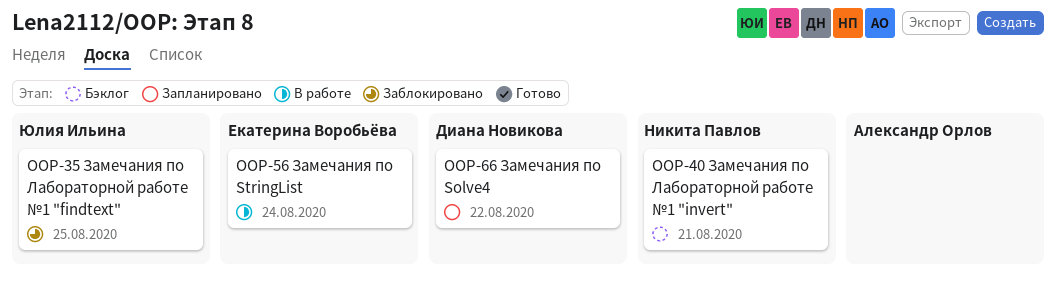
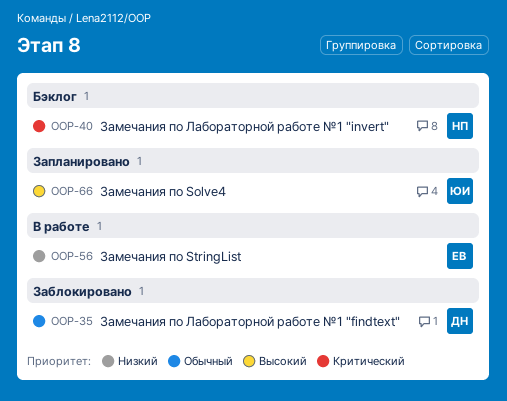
OOP-35, owner: Юлия Ильина -> Диана Новикова
OOP-66, owner: Диана Новикова -> Юлия Ильина

